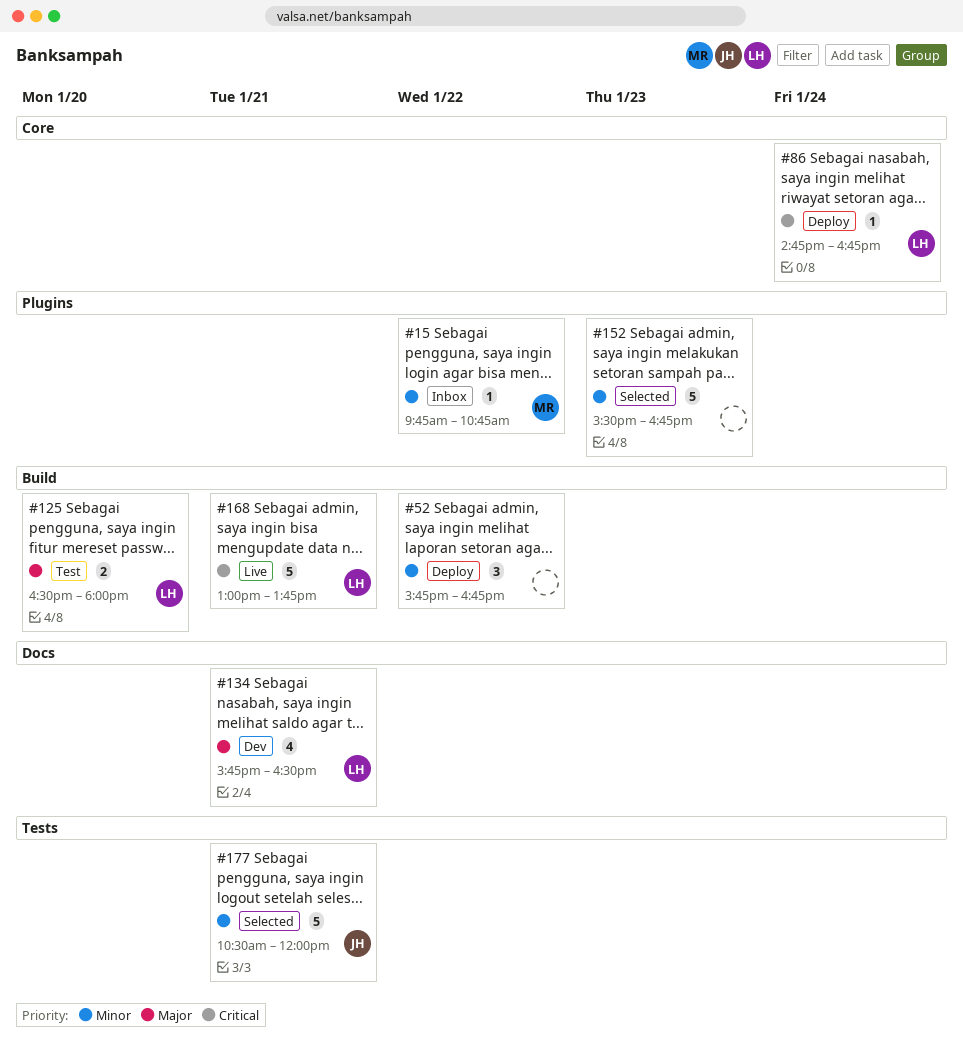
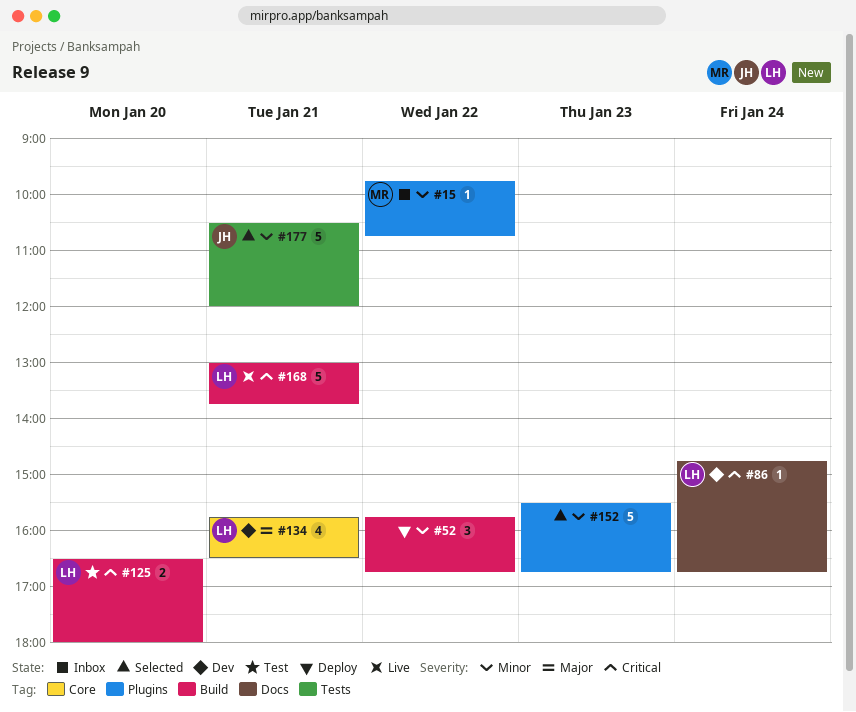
#86, status: Deploy -> Dev
#86, label: Core -> Docs
#125, priority: Major -> Critical
#134, label: Docs -> Core

